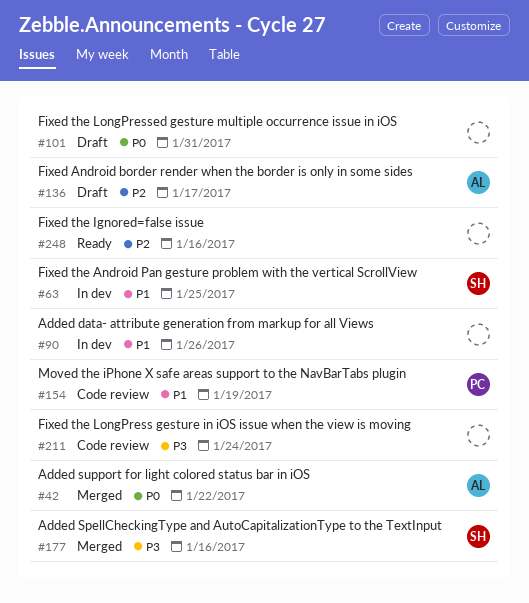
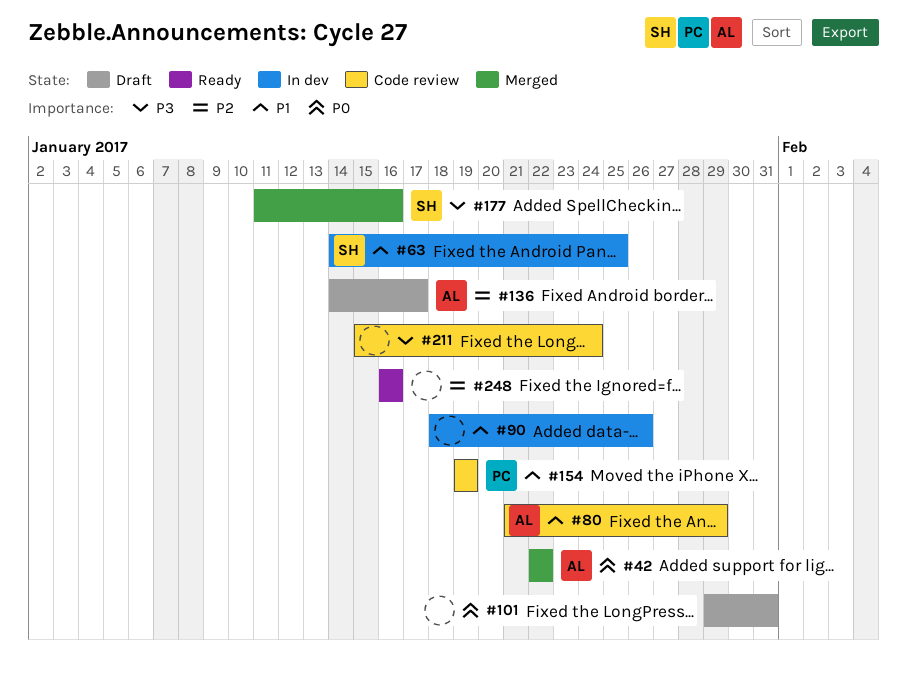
#80: none -> present

